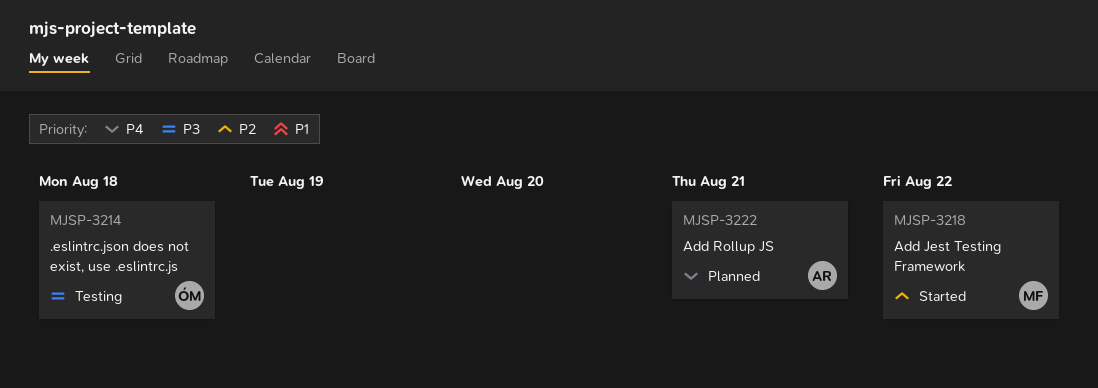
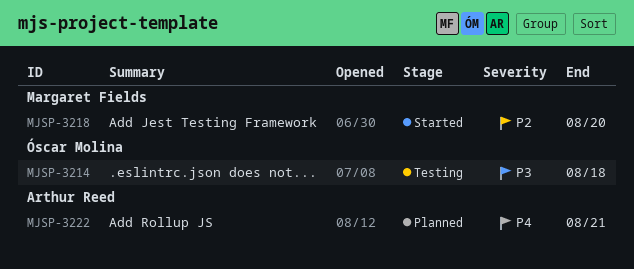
MJSP-3218, due: Aug 22 -> Aug 20

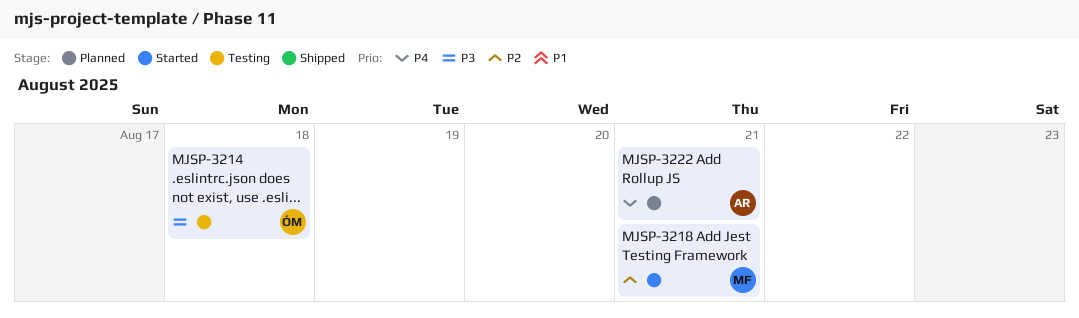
MJSP-3218, due: Aug 20 -> Aug 21

